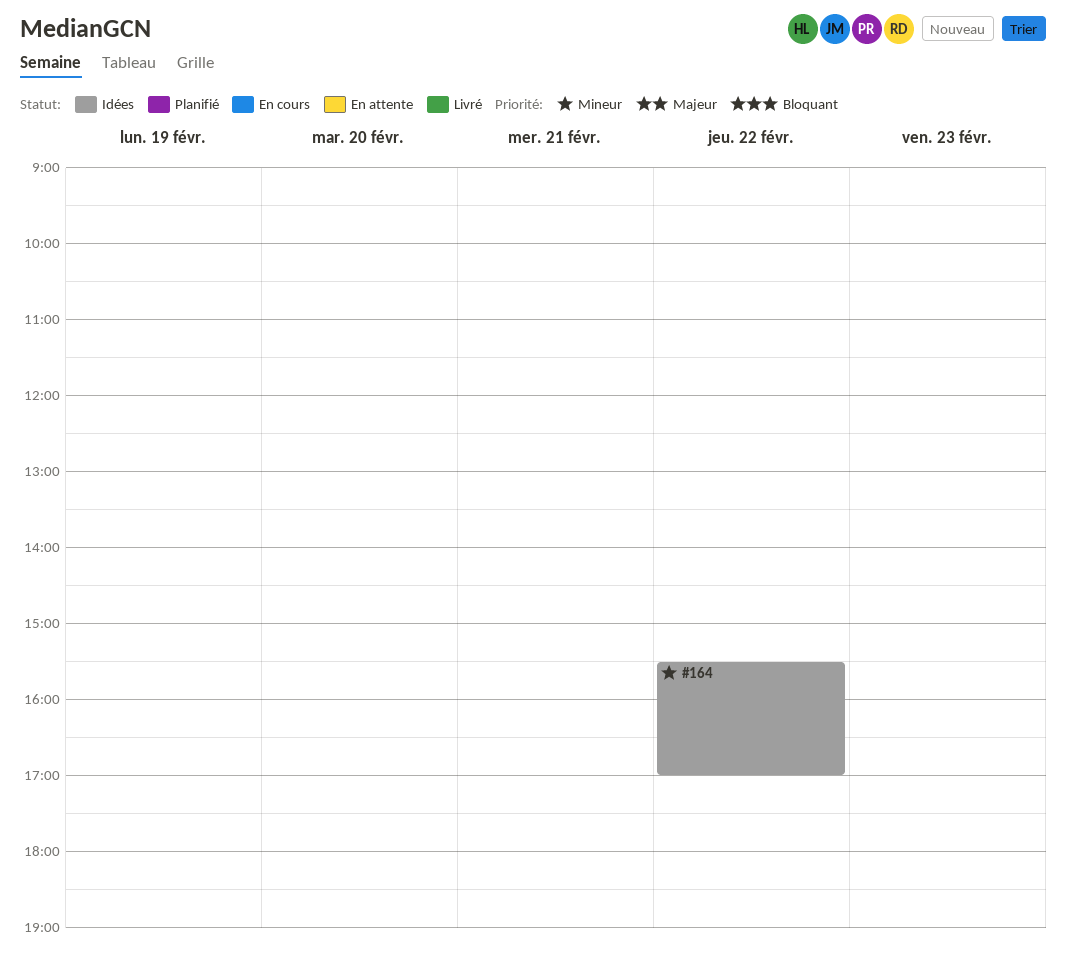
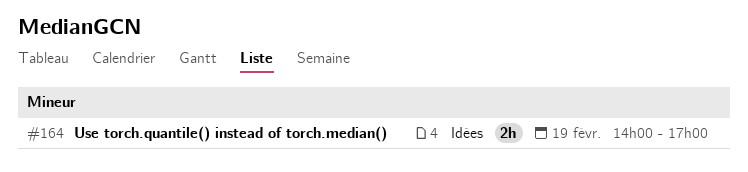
#164, day: Feb 22 -> Feb 19
#164, begins: 15:30 -> 14:00

